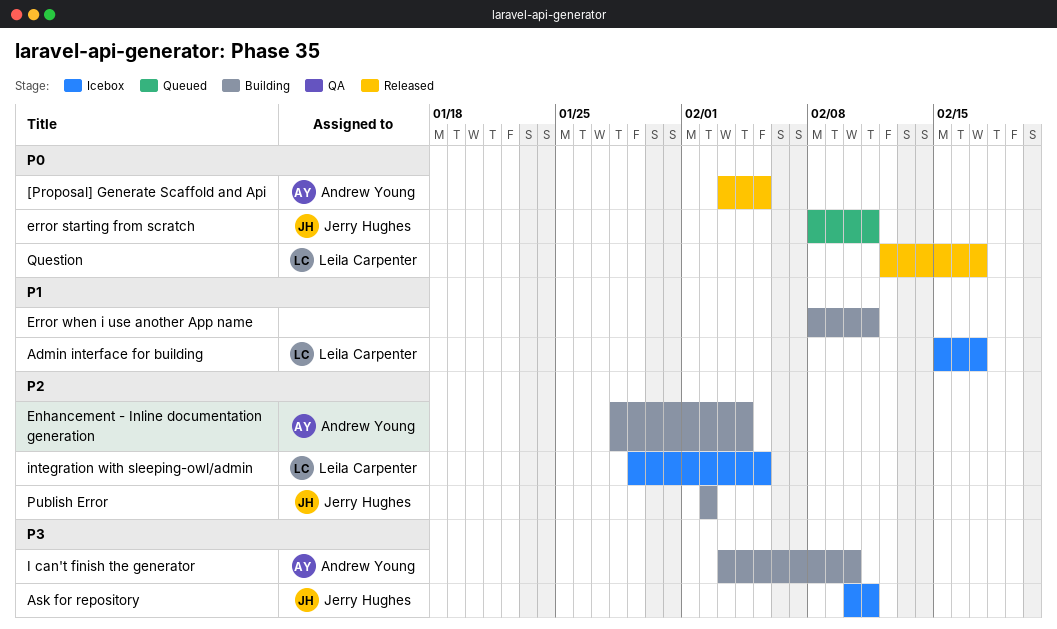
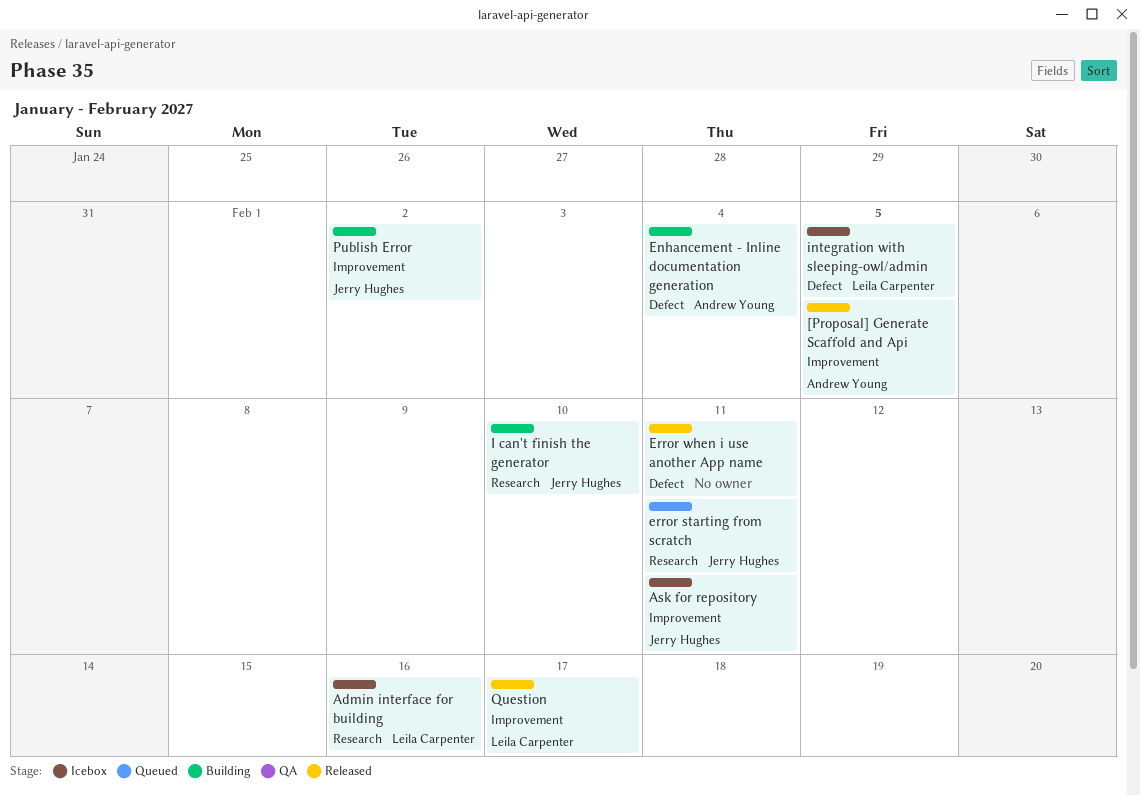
Admin interface for building, due: Feb 17 -> Feb 16
Error when i use another App name, status: Building -> Released
I can't finish the generator, owner: Andrew Young -> Jerry Hughes

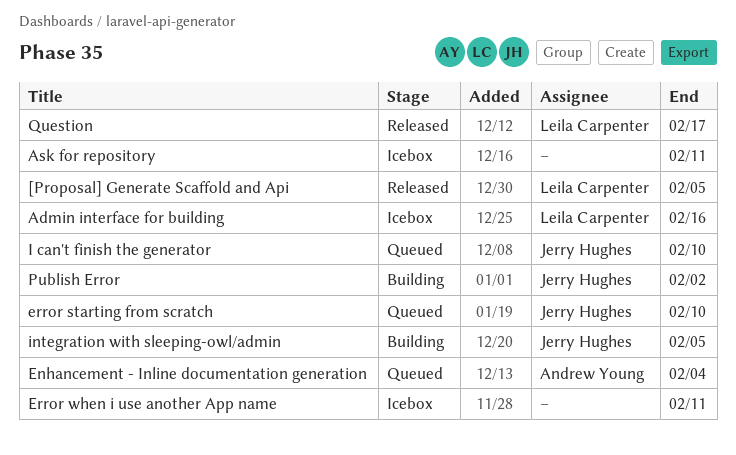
[Proposal] Generate Scaffold and Api, owner: Andrew Young -> Leila Carpenter
Ask for repository, owner: Jerry Hughes -> none
Enhancement - Inline documentation generation, status: Building -> Queued
error starting from scratch, due: Feb 11 -> Feb 10
Error when i use another App name, status: Released -> Icebox
I can't finish the generator, status: Building -> Queued
integration with sleeping-owl/admin, status: Icebox -> Building
integration with sleeping-owl/admin, owner: Leila Carpenter -> Jerry Hughes

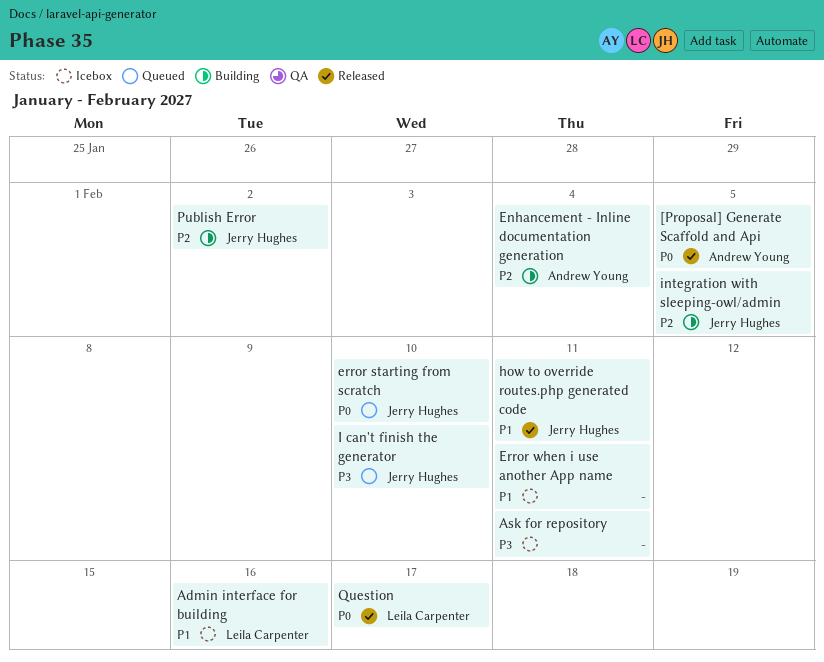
[Proposal] Generate Scaffold and Api, owner: Leila Carpenter -> Andrew Young
Enhancement - Inline documentation generation, status: Queued -> Building
how to override routes.php generated code: none -> present

